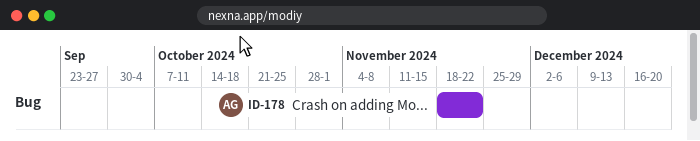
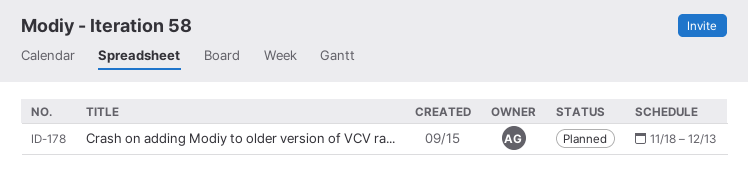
ID-178, due: Nov 22 -> Dec 13

